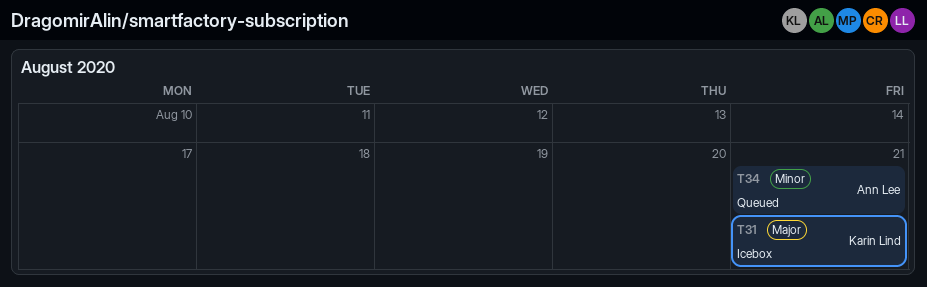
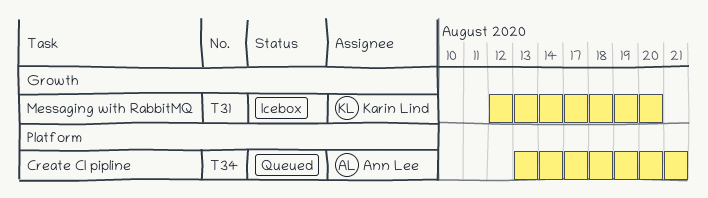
T31, due: Aug 21 -> Aug 20

